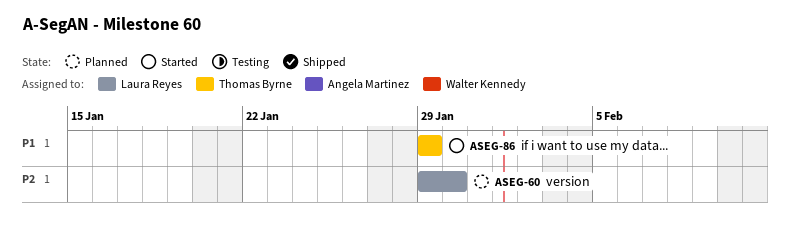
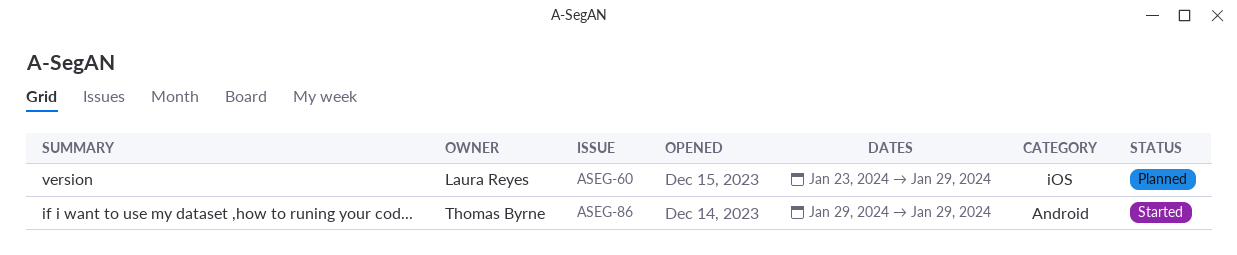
ASEG-60, start: Jan 29 -> Jan 23
ASEG-60, due: Jan 30 -> Jan 29

